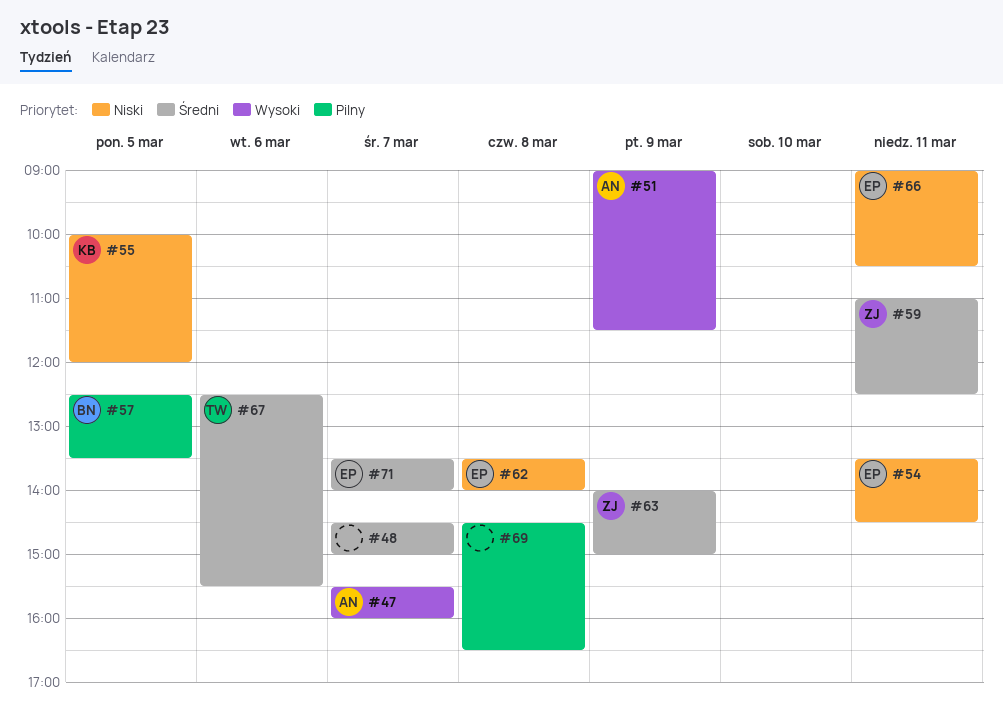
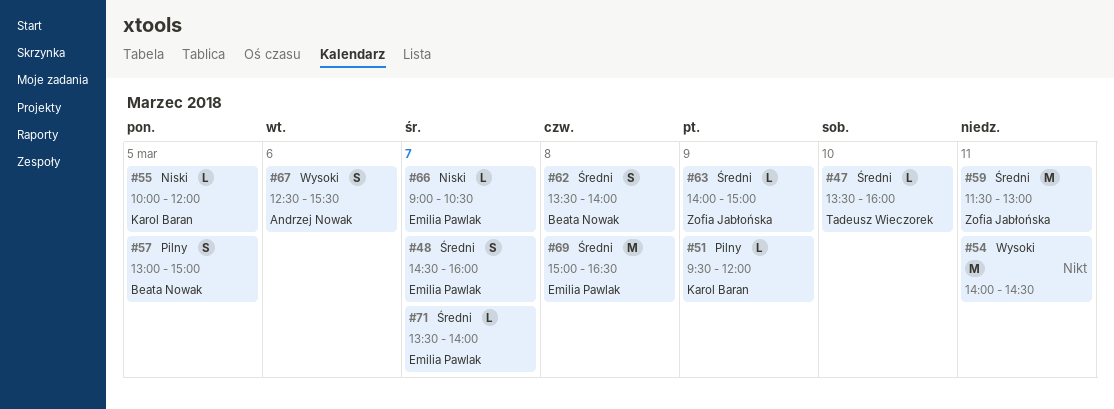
#47, owner: Andrzej Nowak -> Tadeusz Wieczorek
#47, priority: Wysoki -> Średni
#47, day: Mar 7 -> Mar 10
#47, begins: 15:30 -> 13:30
#48, owner: none -> Emilia Pawlak
#48, ends: 15:00 -> 16:00
#51, owner: Andrzej Nowak -> Karol Baran
#51, priority: Wysoki -> Pilny
#51, begins: 09:00 -> 09:30
#51, ends: 11:30 -> 12:00
#54, owner: Emilia Pawlak -> none
#54, priority: Niski -> Wysoki
#54, begins: 13:30 -> 14:00
#57, begins: 12:30 -> 13:00
#57, ends: 13:30 -> 15:00
#59, begins: 11:00 -> 11:30
#59, ends: 12:30 -> 13:00
#62, owner: Emilia Pawlak -> Beata Nowak
#62, priority: Niski -> Średni
#66, day: Mar 11 -> Mar 7
#67, owner: Tadeusz Wieczorek -> Andrzej Nowak
#67, priority: Średni -> Wysoki
#69, owner: none -> Emilia Pawlak
#69, priority: Pilny -> Średni
#69, begins: 14:30 -> 15:00

